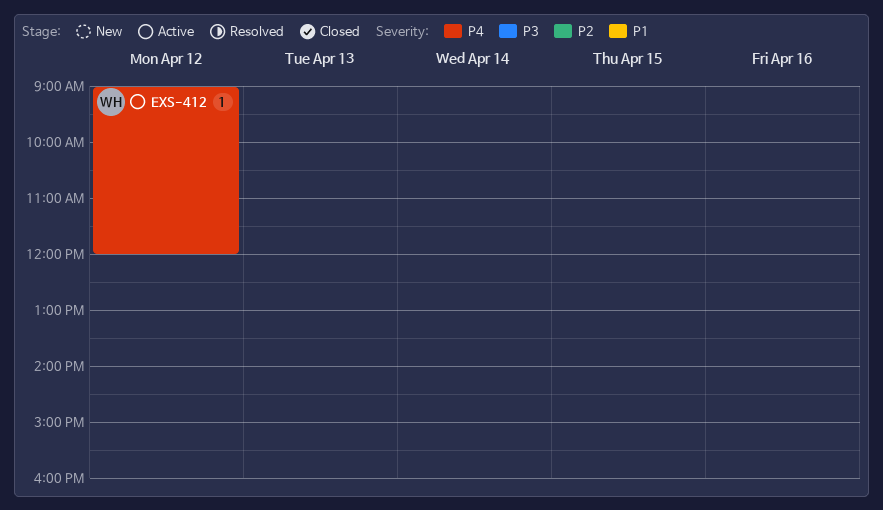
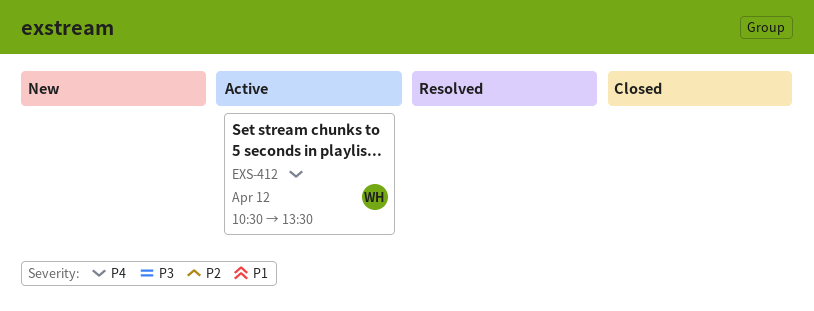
EXS-412, begins: 09:00 -> 10:30
EXS-412, ends: 12:00 -> 13:30

